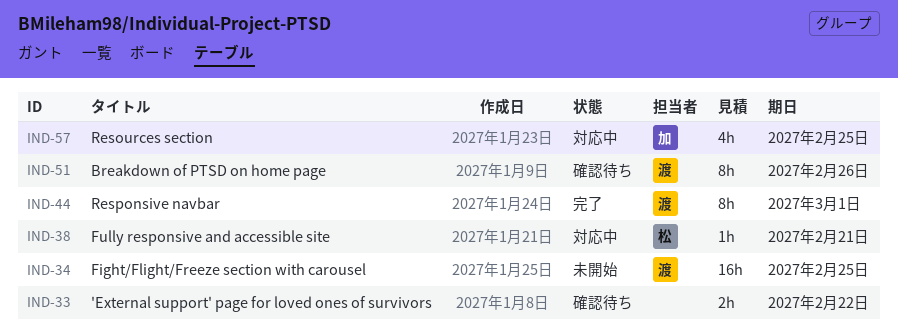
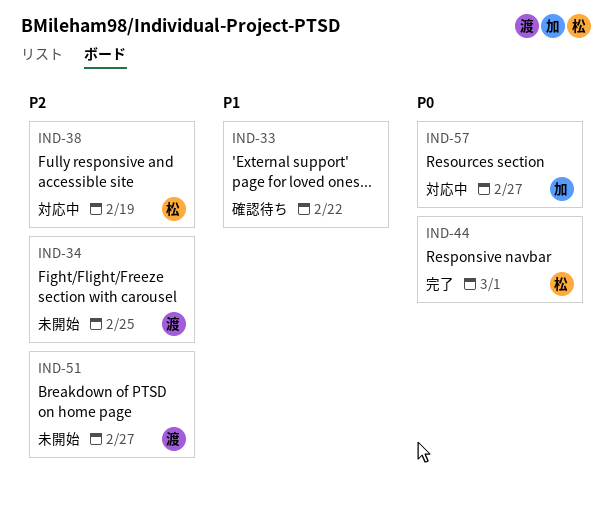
IND-38, due: Feb 21 -> Feb 19
IND-44, owner: 渡 -> 松
IND-51, status: 確認待ち -> 未開始
IND-51, due: Feb 26 -> Feb 27
IND-57, due: Feb 25 -> Feb 27

